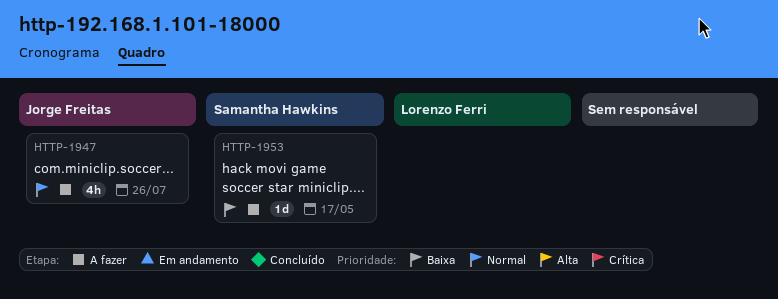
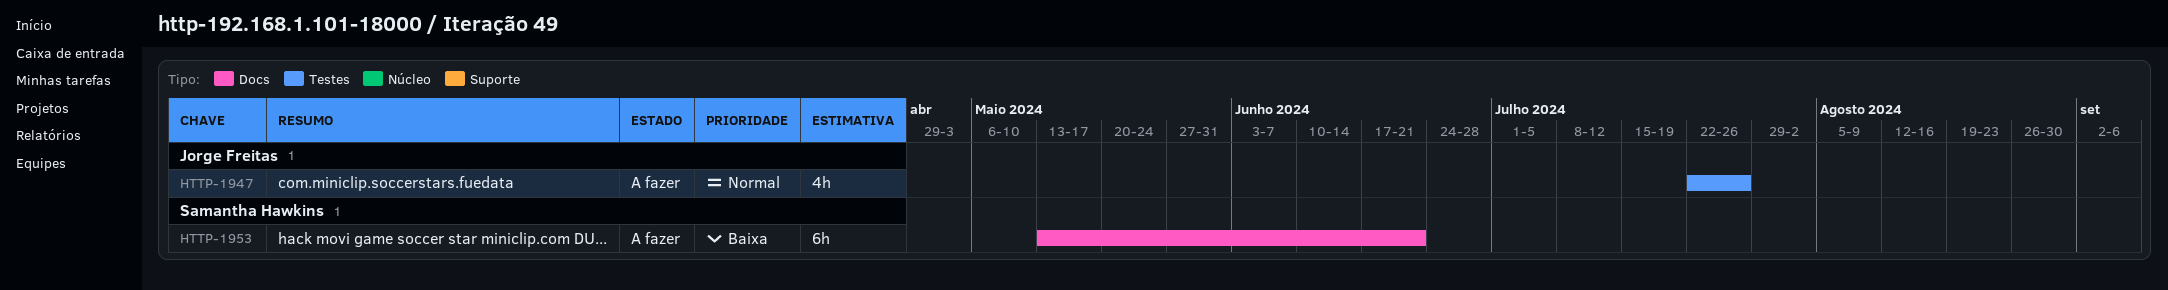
HTTP-1953, estimate: 1d -> 6h
HTTP-1953, due: May 17 -> Jun 21

